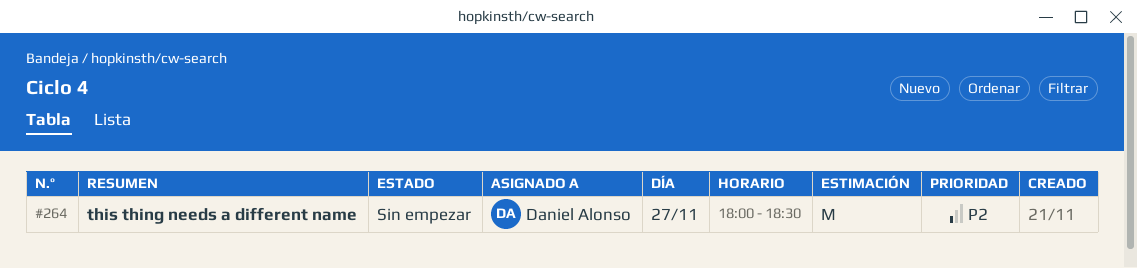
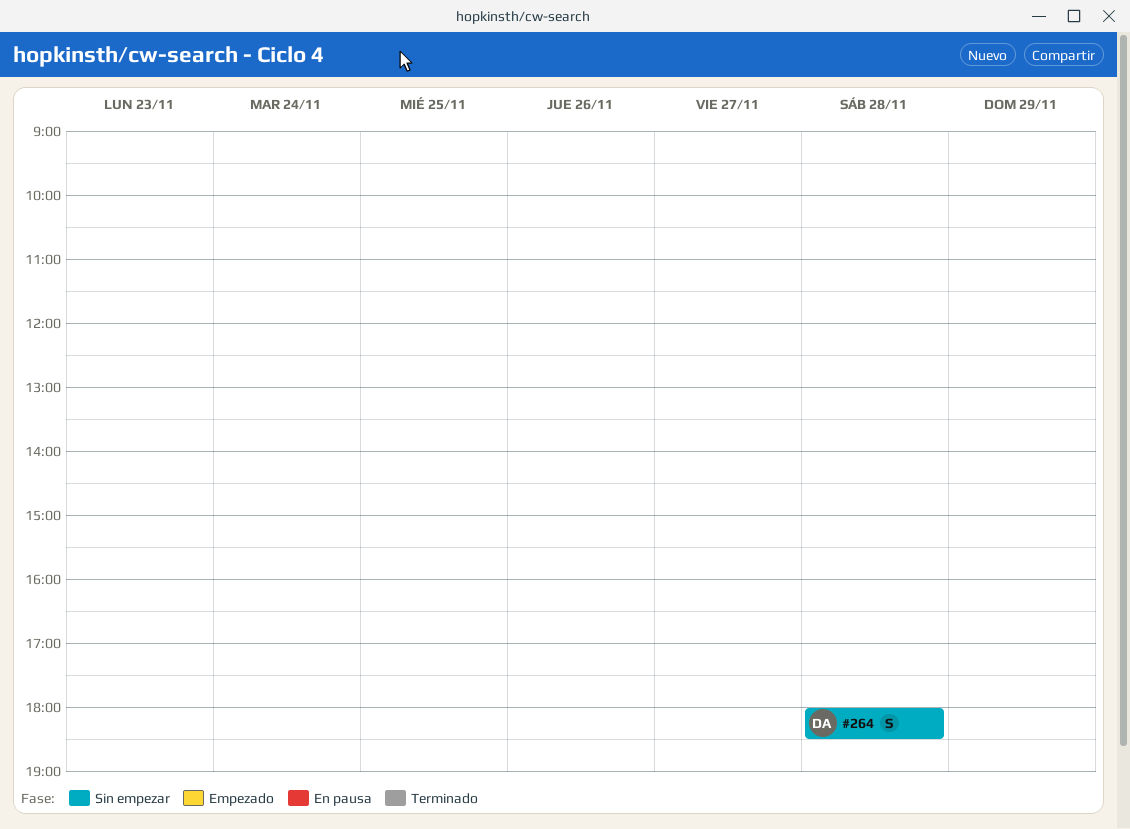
#264, estimate: M -> S
#264, day: Nov 27 -> Nov 28

